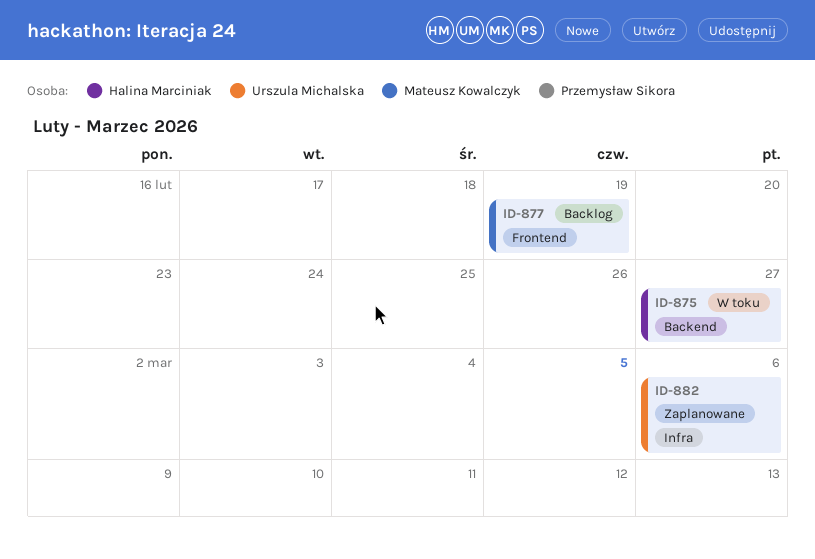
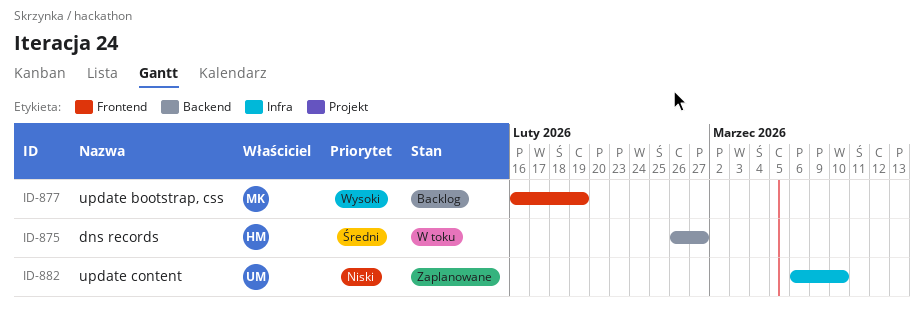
ID-882, due: Mar 6 -> Mar 10

